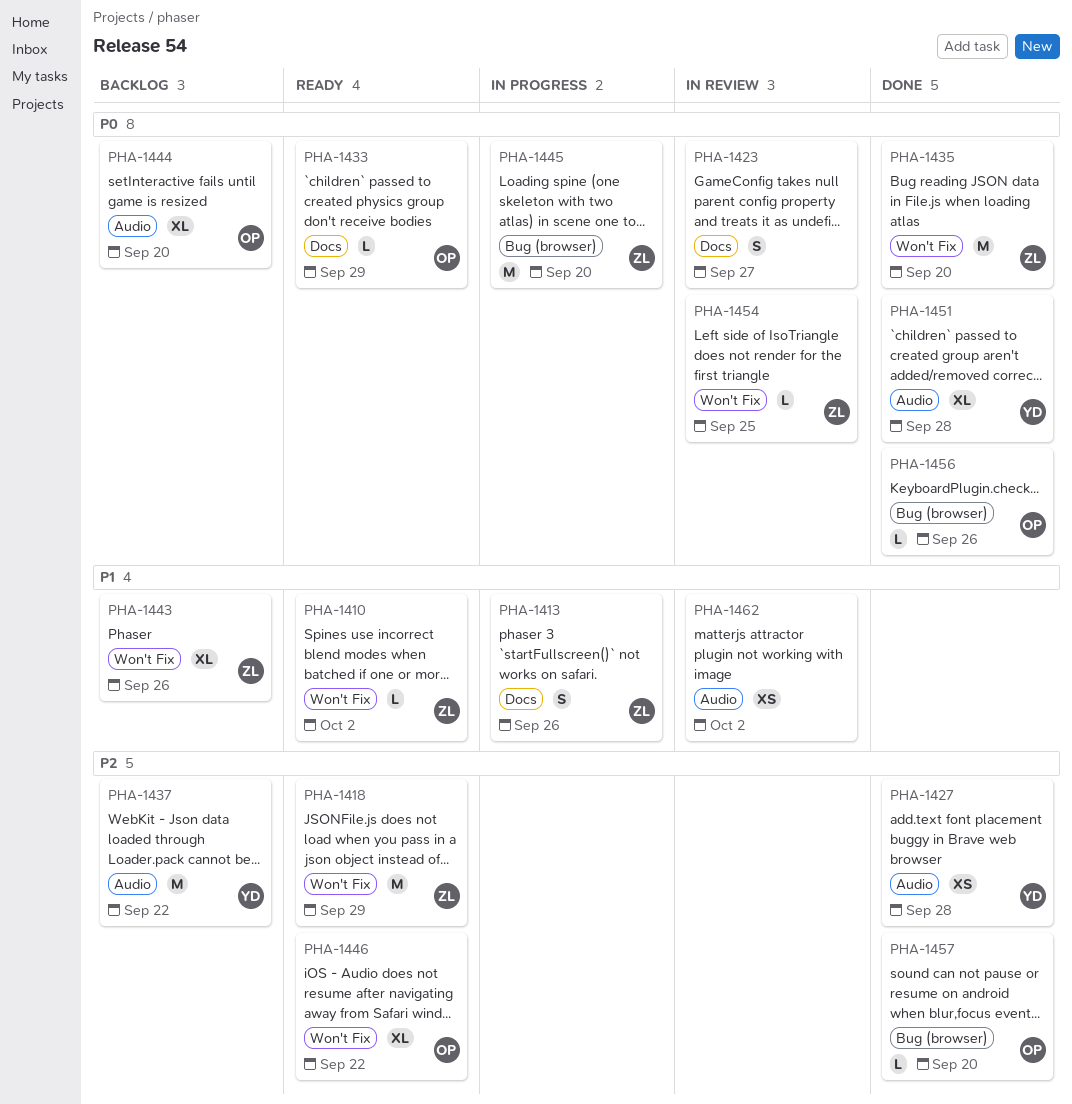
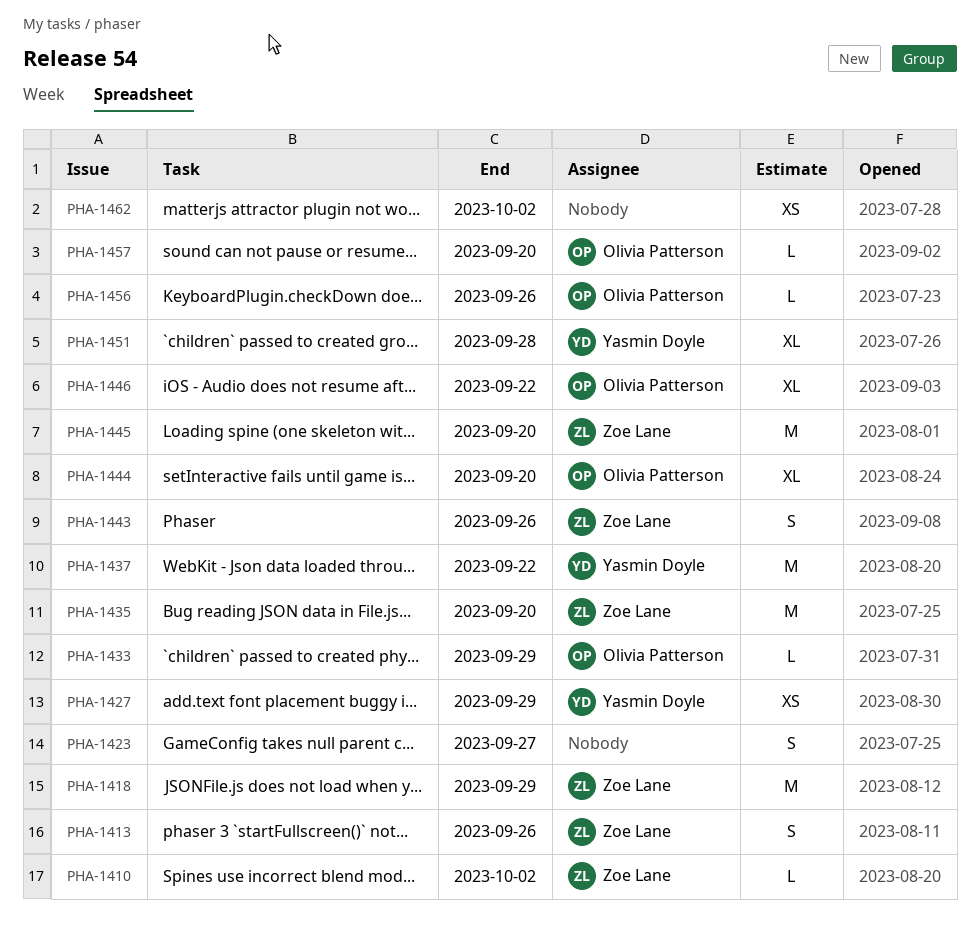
PHA-1427, due: Sep 28 -> Sep 29
PHA-1443, estimate: XL -> S
PHA-1454: present -> none

